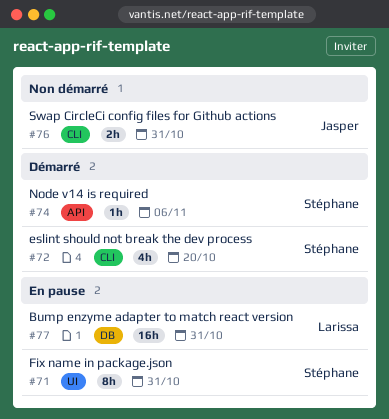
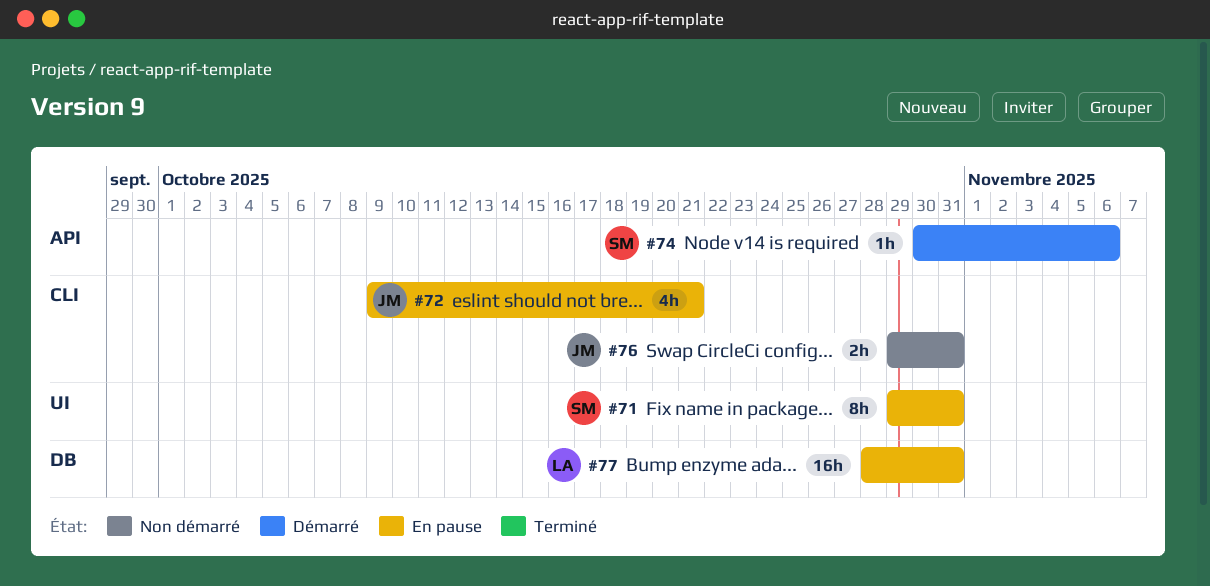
#72, status: Démarré -> En pause
#72, owner: Stéphane -> Jasper
#72, due: Oct 20 -> Oct 21

